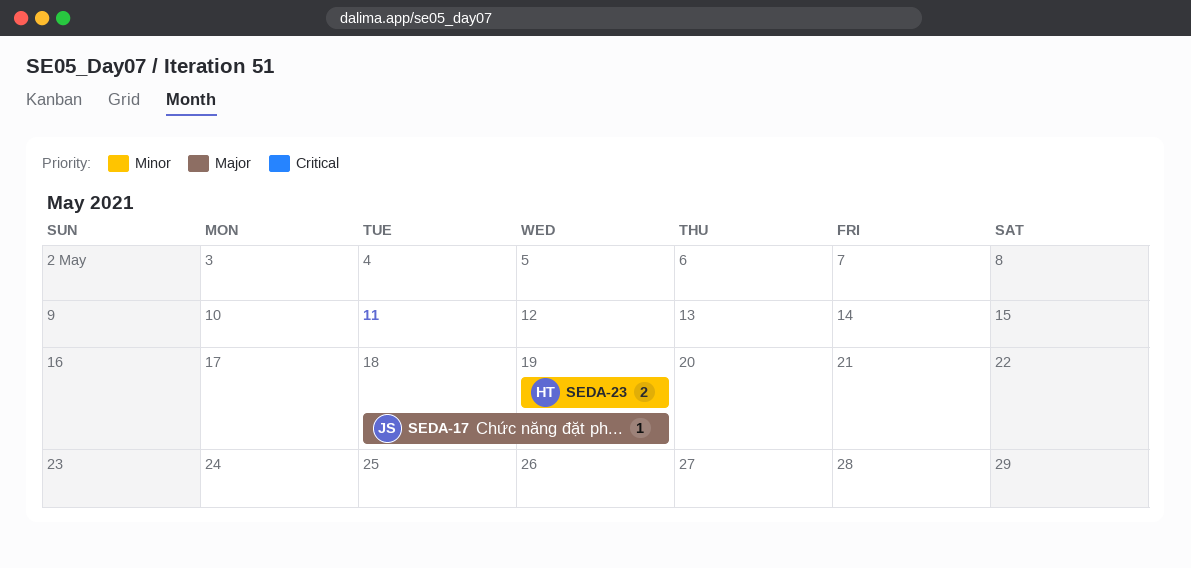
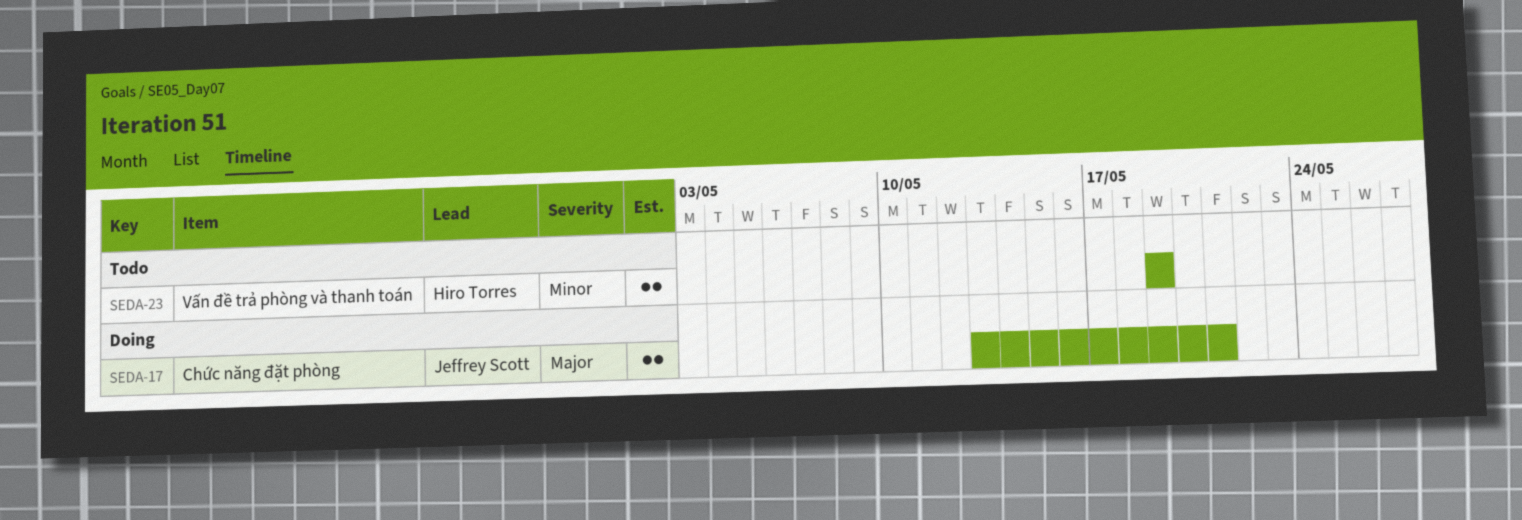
SEDA-17, estimate: 1 -> 2
SEDA-17, start: May 18 -> May 13
SEDA-17, due: May 19 -> May 21

